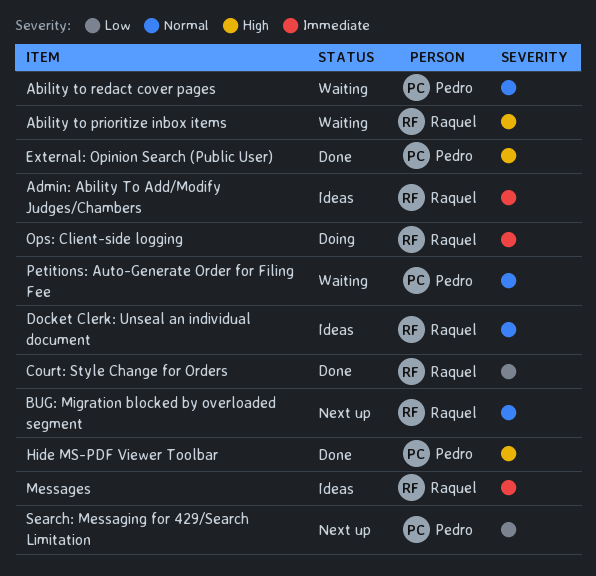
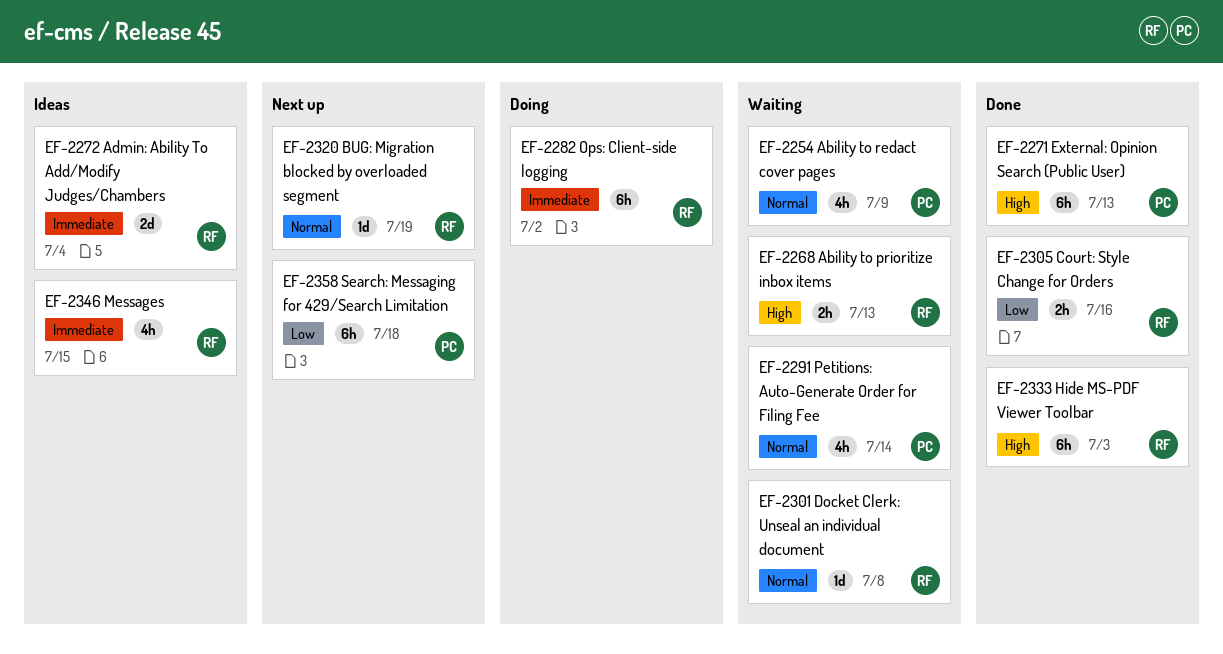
Docket Clerk: Unseal an individual document, status: Ideas -> Waiting
Hide MS-PDF Viewer Toolbar, owner: Pedro -> Raquel

